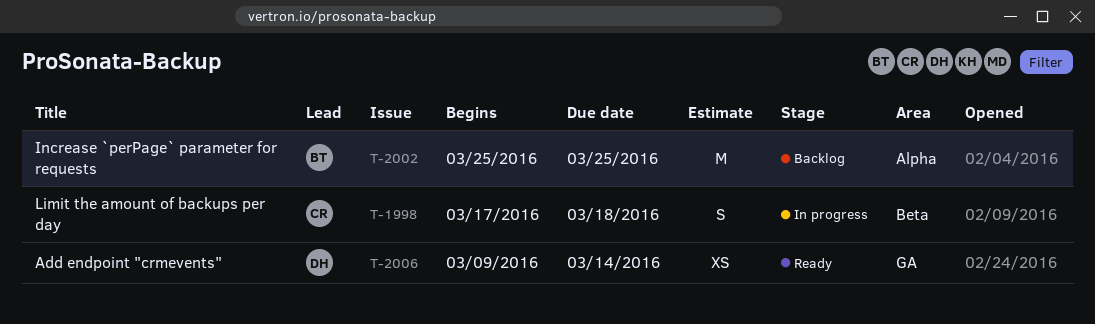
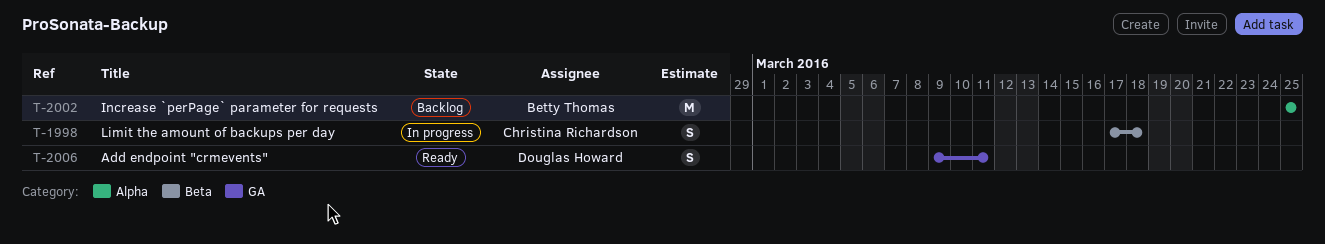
T-2006, estimate: XS -> S
T-2006, due: Mar 14 -> Mar 11

